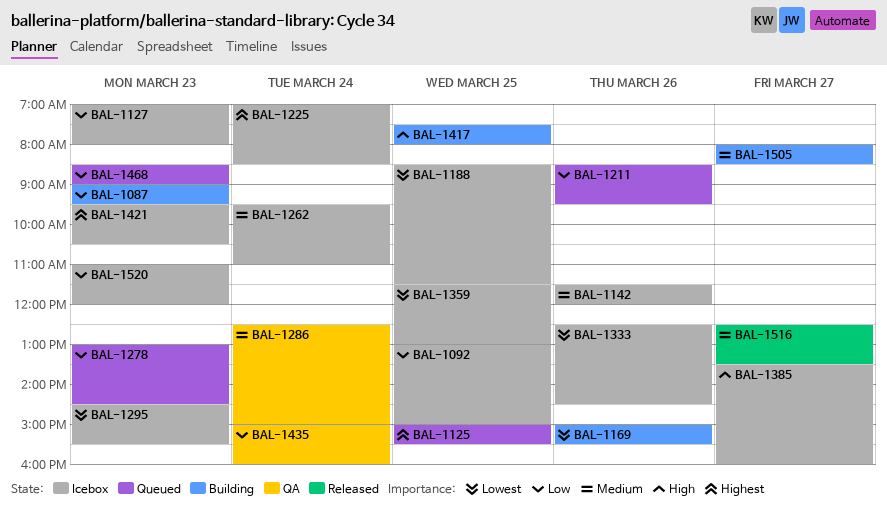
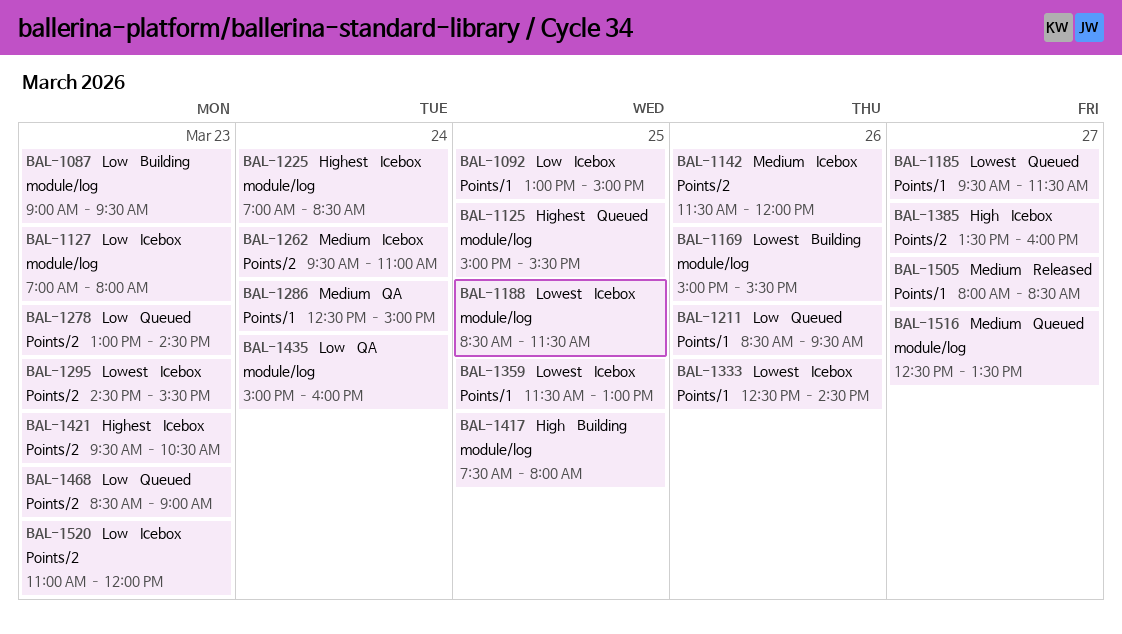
BAL-1185: none -> present
BAL-1505, status: Building -> Released
BAL-1516, status: Released -> Queued

